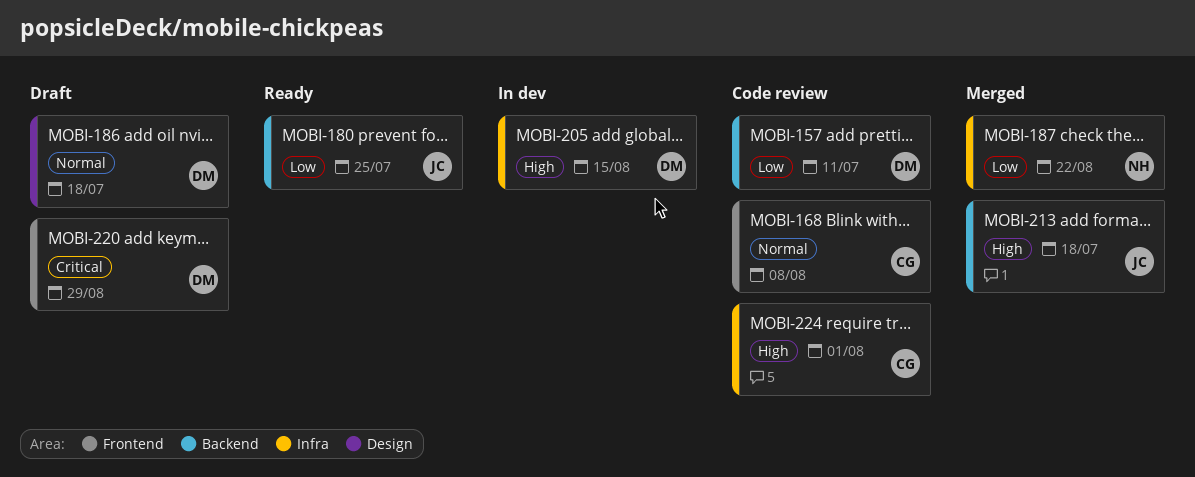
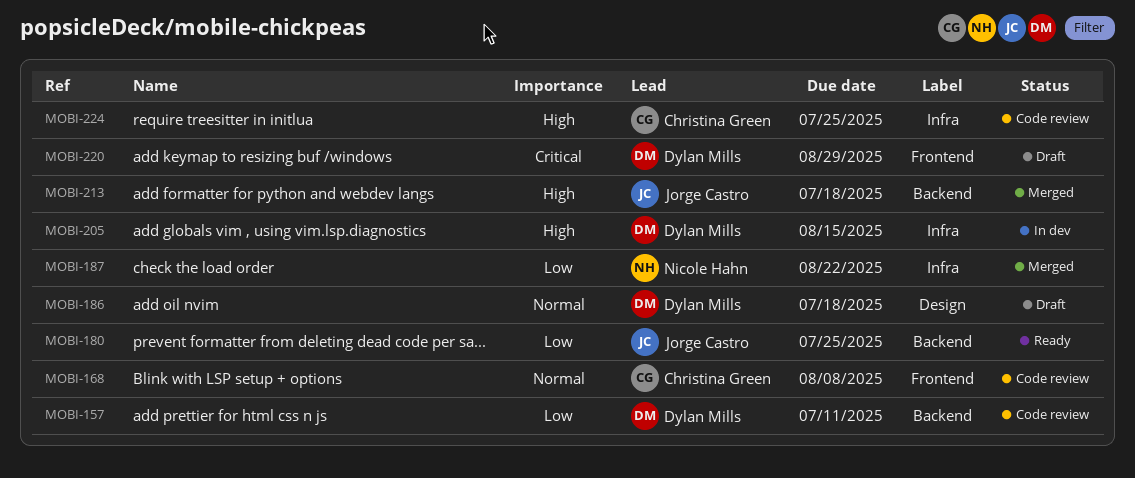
MOBI-224, due: Aug 1 -> Jul 25

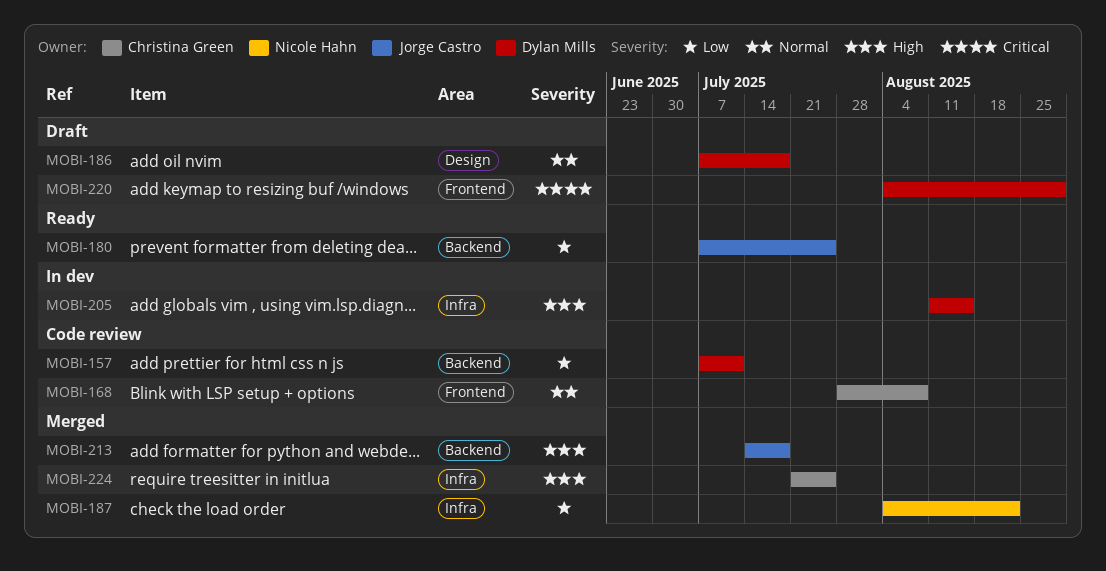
MOBI-224, status: Code review -> Merged

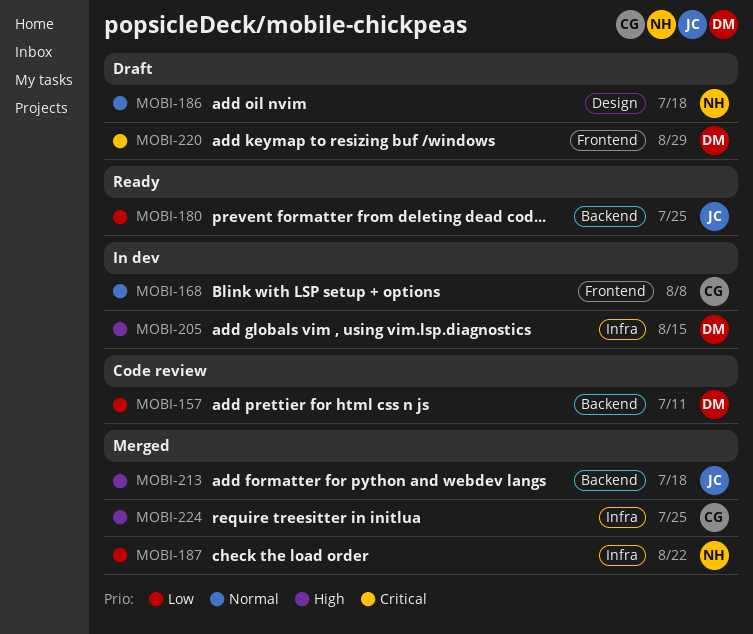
MOBI-168, status: Code review -> In dev
MOBI-186, owner: Dylan Mills -> Nicole Hahn

